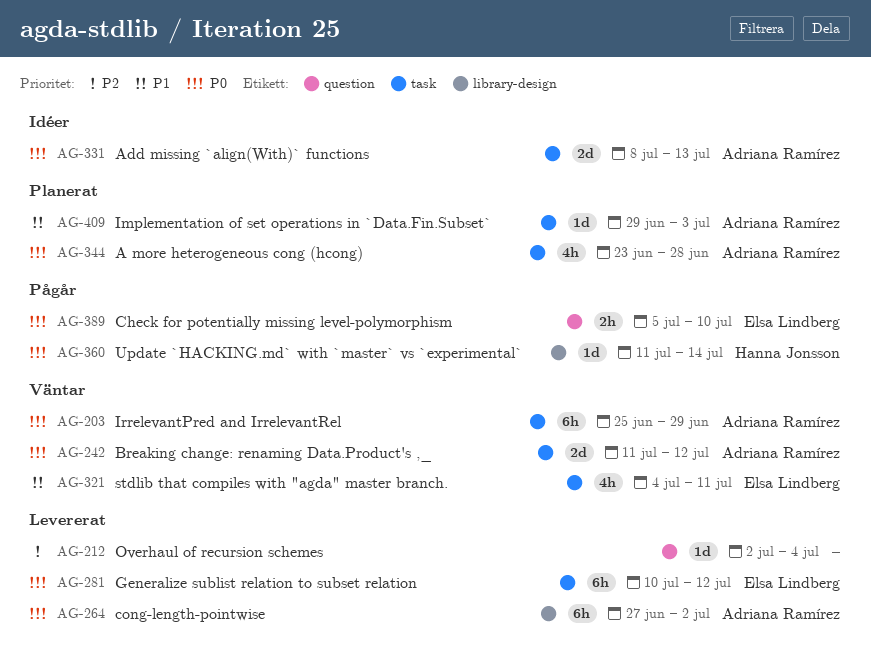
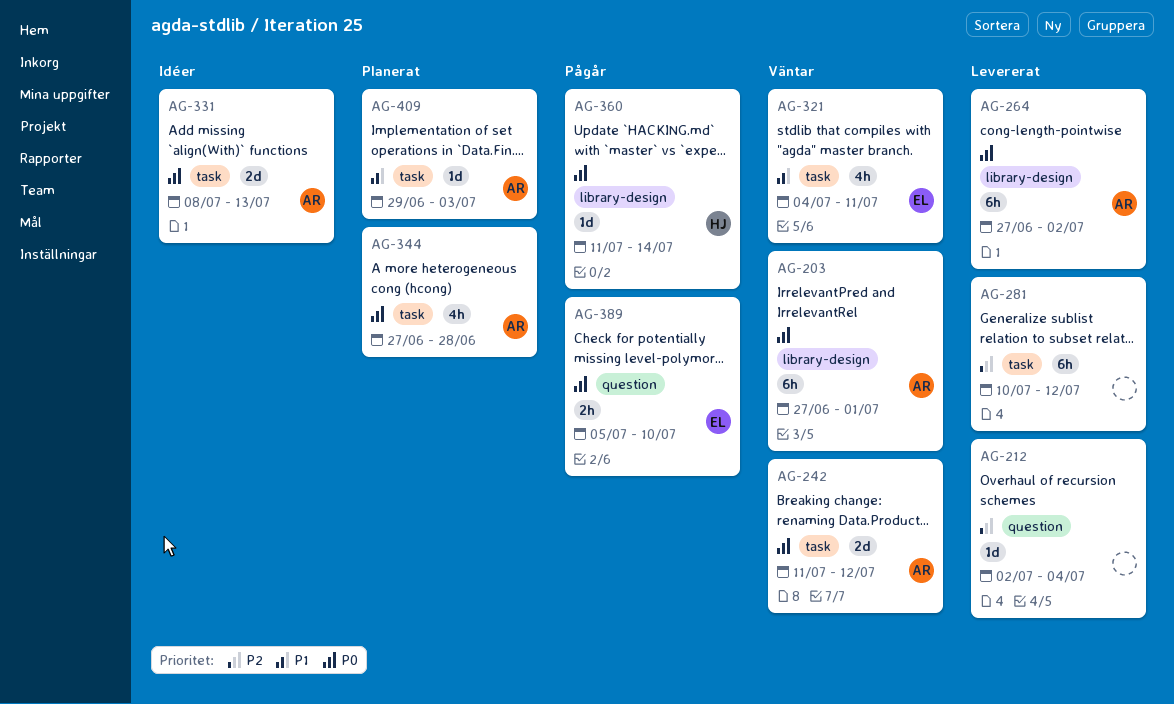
AG-203, label: task -> library-design
AG-203, start: Jun 25 -> Jun 27
AG-203, due: Jun 29 -> Jul 1
AG-281, owner: Elsa Lindberg -> none
AG-281, priority: P0 -> P2
AG-344, start: Jun 23 -> Jun 27

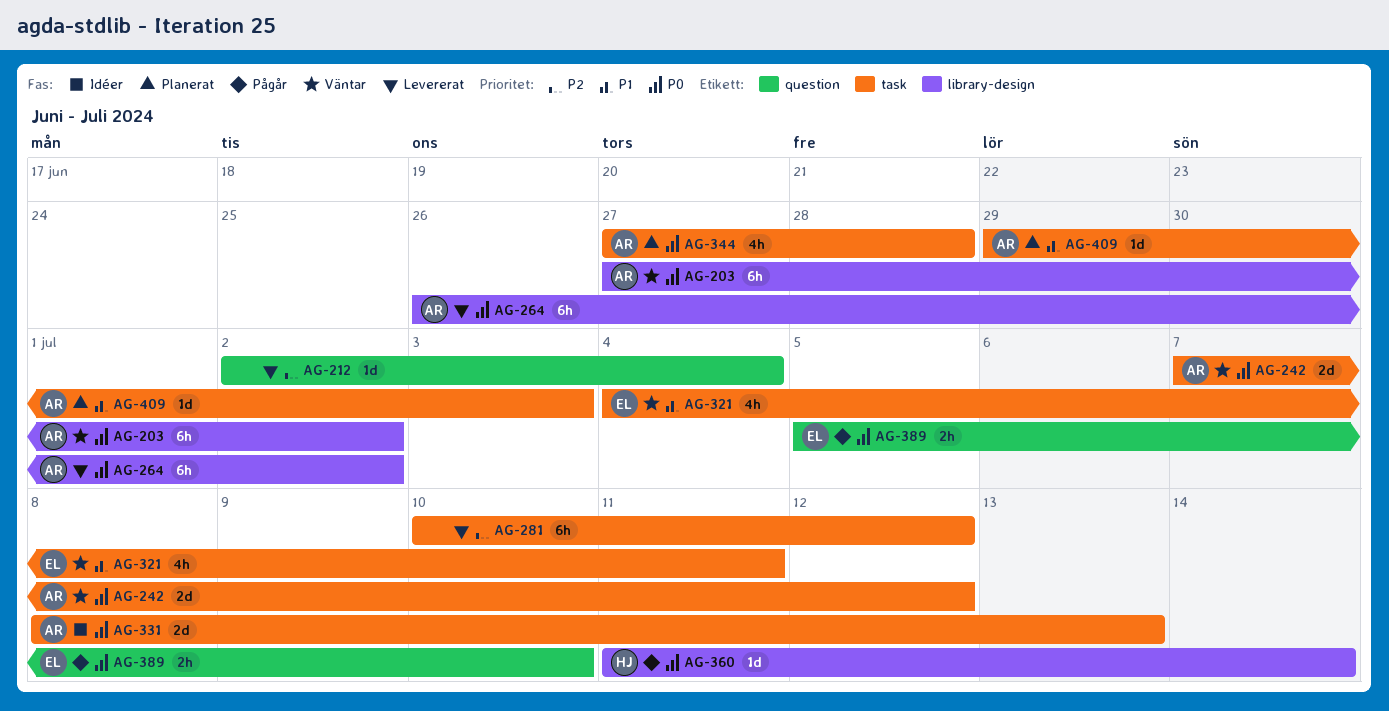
AG-203, due: Jul 1 -> Jul 2
AG-242, start: Jul 11 -> Jul 7
AG-264, start: Jun 27 -> Jun 26

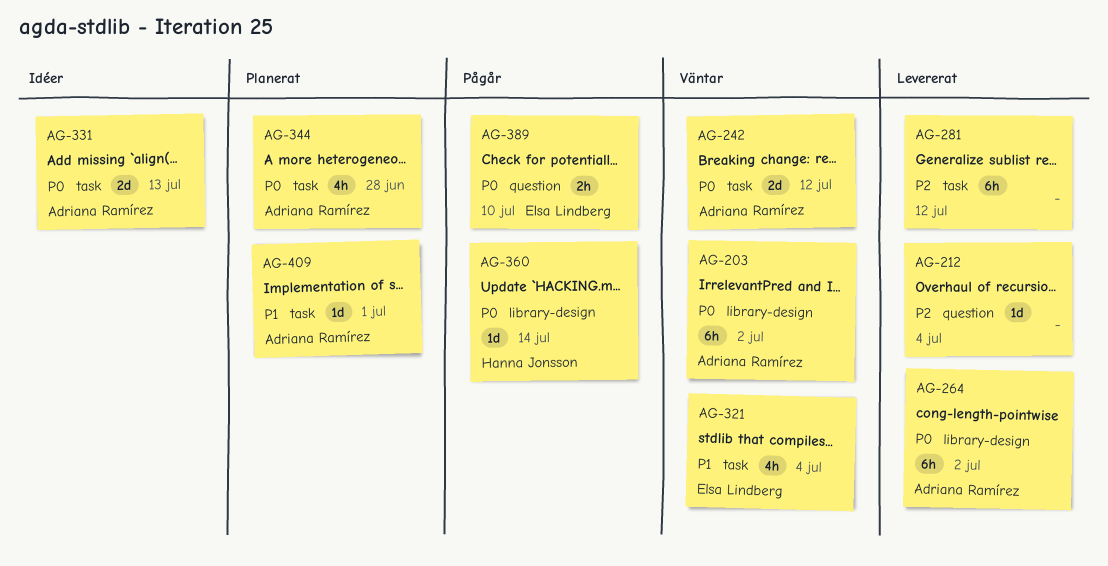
AG-321, due: Jul 11 -> Jul 4
AG-409, due: Jul 3 -> Jul 1

